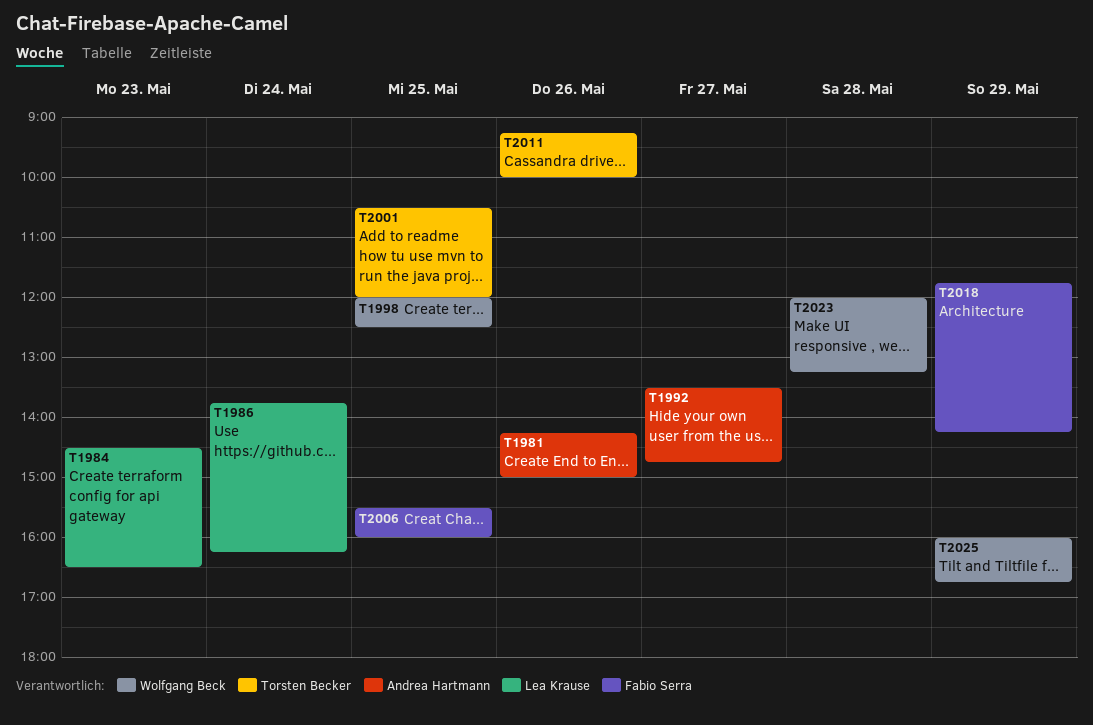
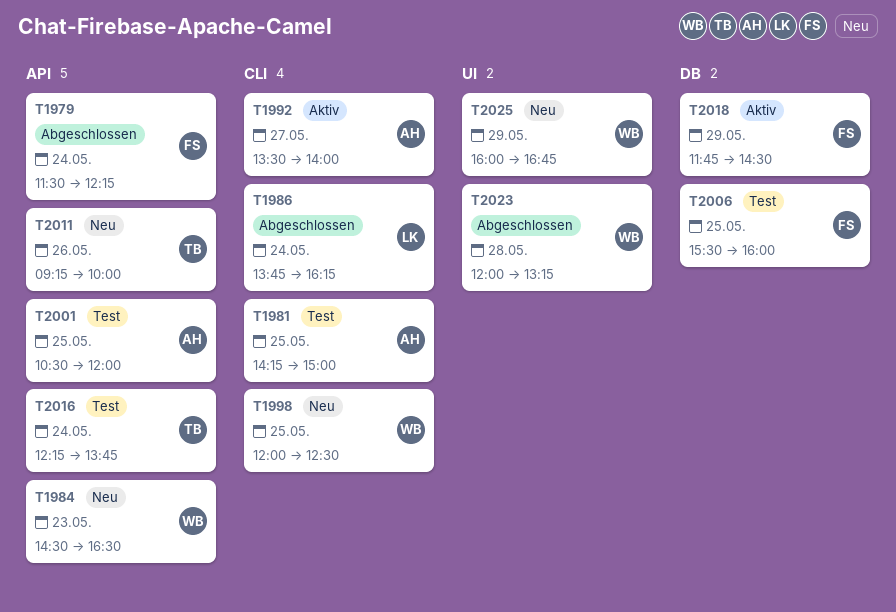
T1979: none -> present
T1981, day: May 26 -> May 25
T1984, owner: Lea Krause -> Wolfgang Beck
T1992, ends: 14:45 -> 14:00
T2001, owner: Torsten Becker -> Andrea Hartmann
T2016: none -> present
T2018, ends: 14:15 -> 14:30

